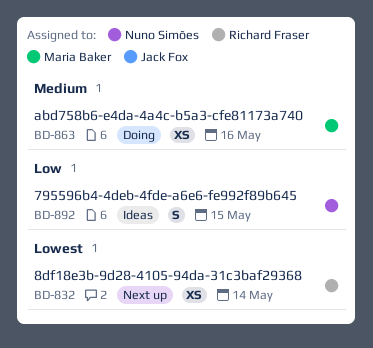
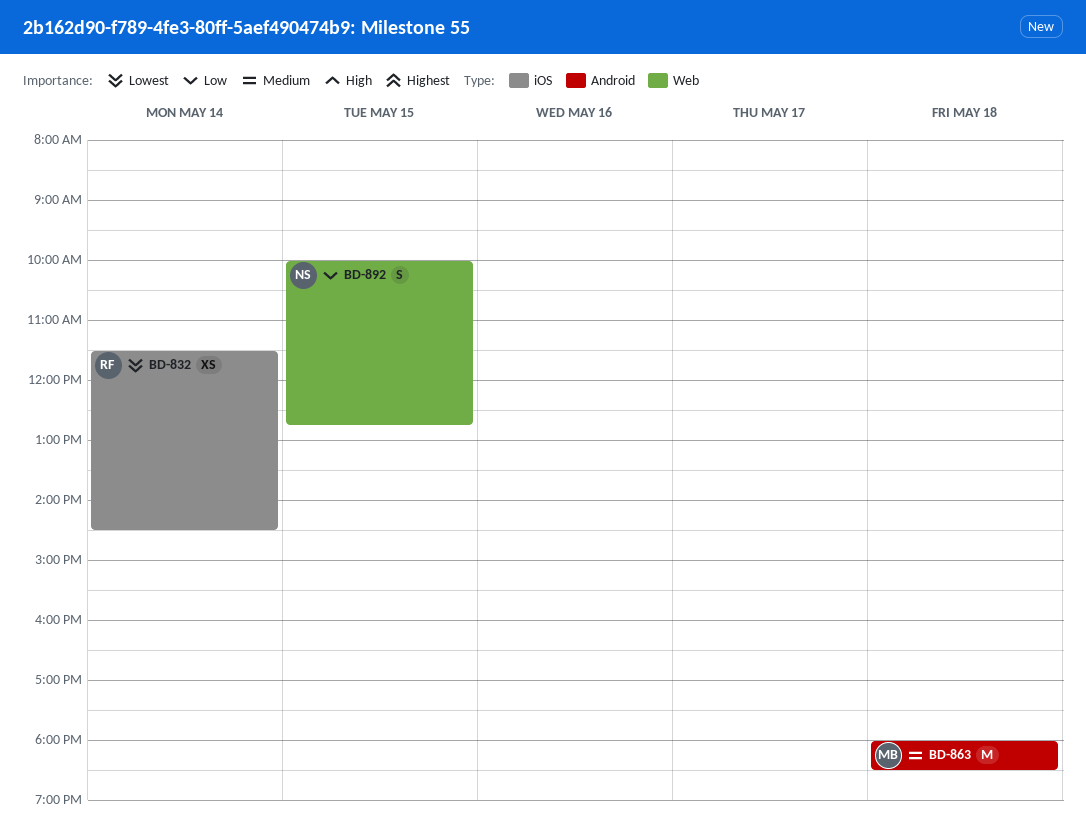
BD-863, estimate: XS -> M
BD-863, day: May 16 -> May 18

